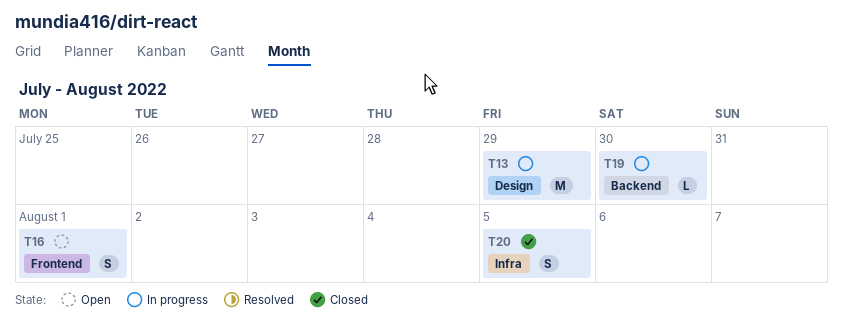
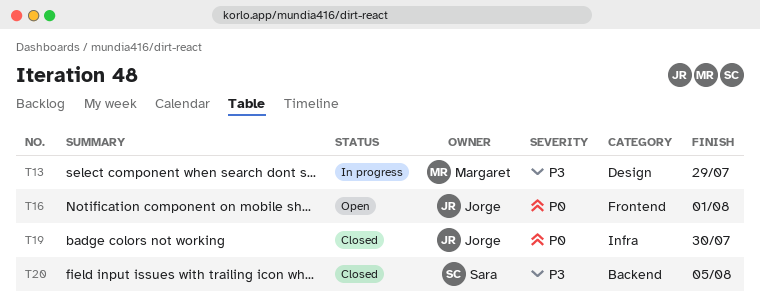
T19, status: In progress -> Closed
T19, label: Backend -> Infra
T20, label: Infra -> Backend

